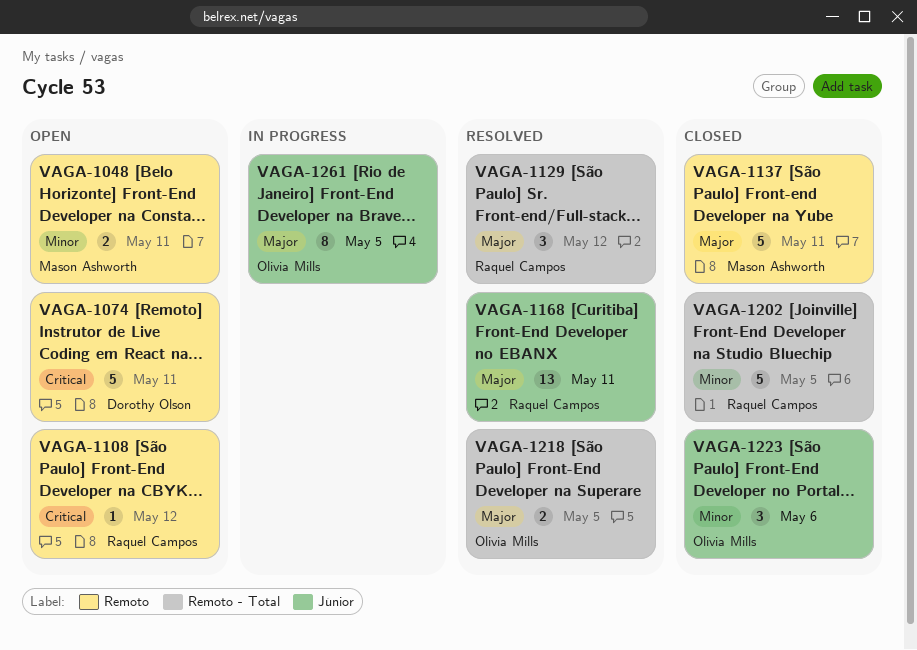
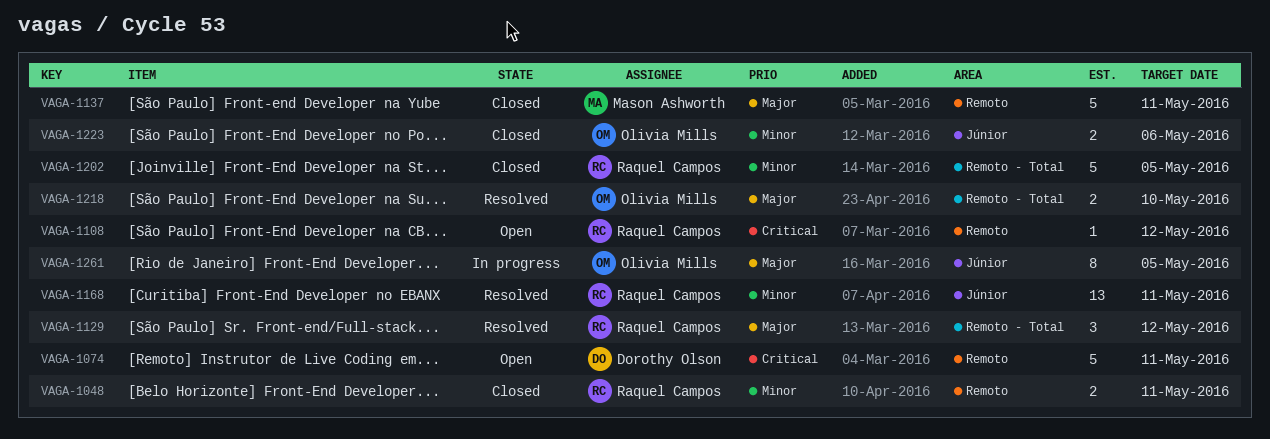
VAGA-1048, status: Open -> Closed
VAGA-1048, owner: Mason Ashworth -> Raquel Campos
VAGA-1168, priority: Major -> Minor
VAGA-1218, due: May 5 -> May 10
VAGA-1223, estimate: 3 -> 2

